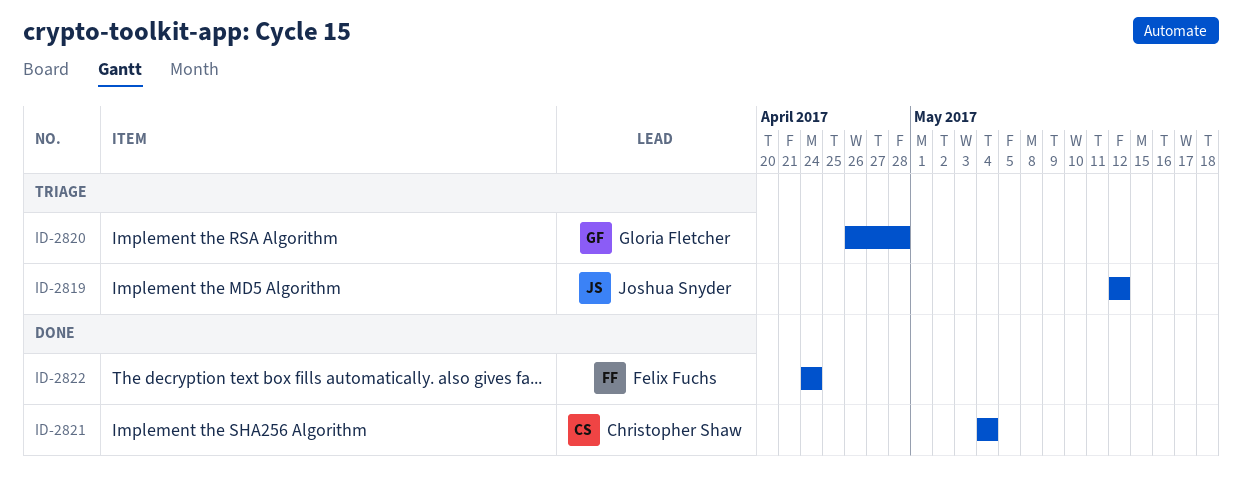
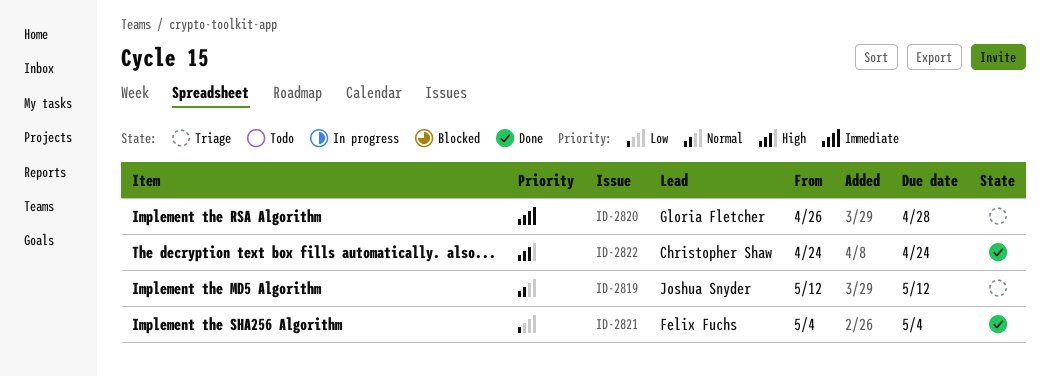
ID-2821, owner: Christopher Shaw -> Felix Fuchs
ID-2822, owner: Felix Fuchs -> Christopher Shaw

